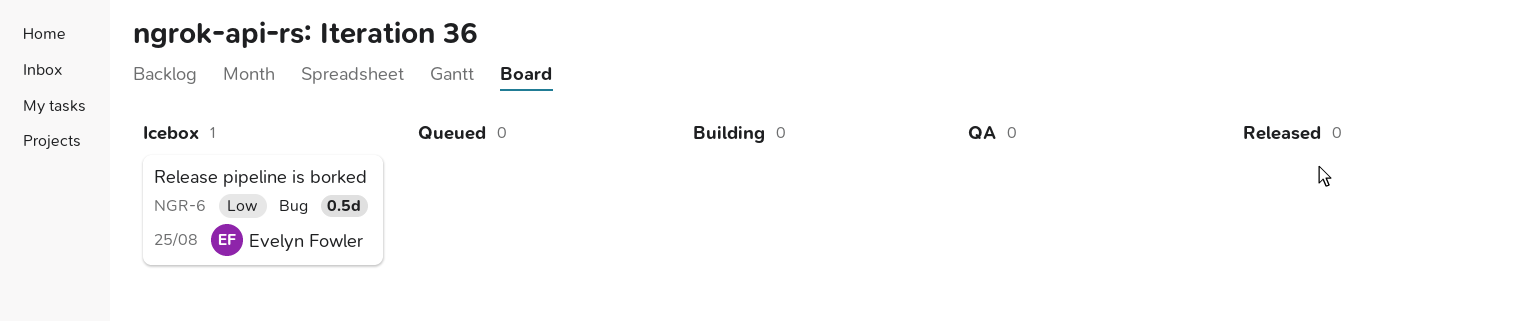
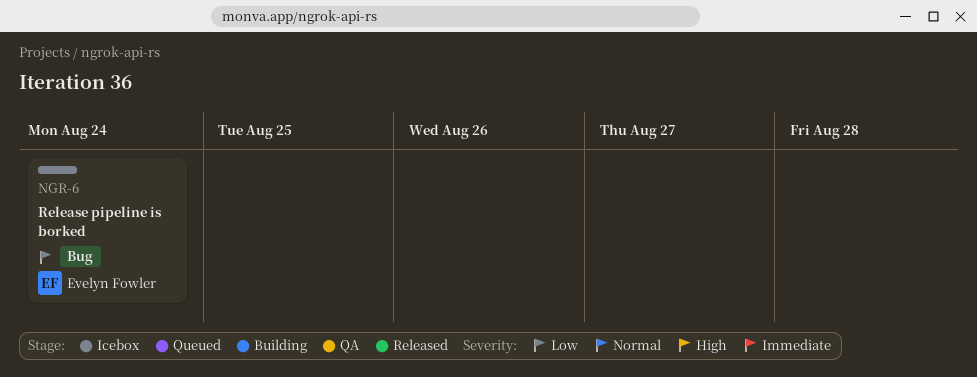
NGR-6, due: Aug 25 -> Aug 24

